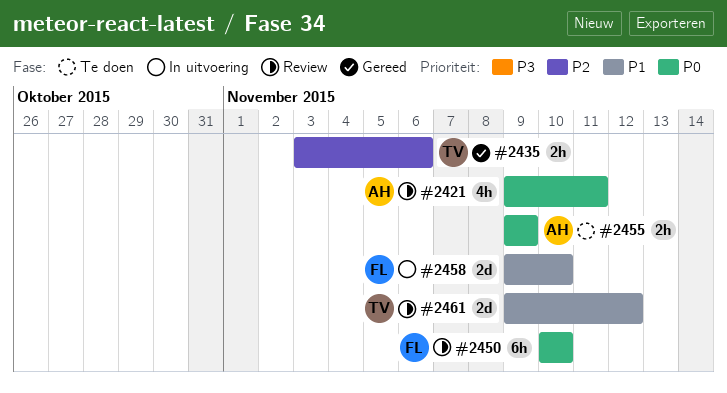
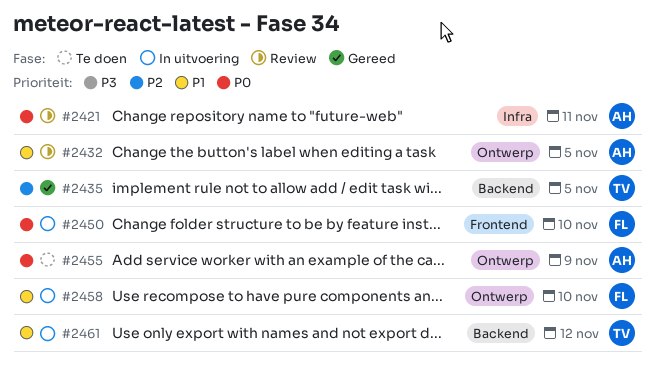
#2432: none -> present
#2435, due: Nov 6 -> Nov 5
#2450, status: Review -> In uitvoering
#2461, status: Review -> In uitvoering

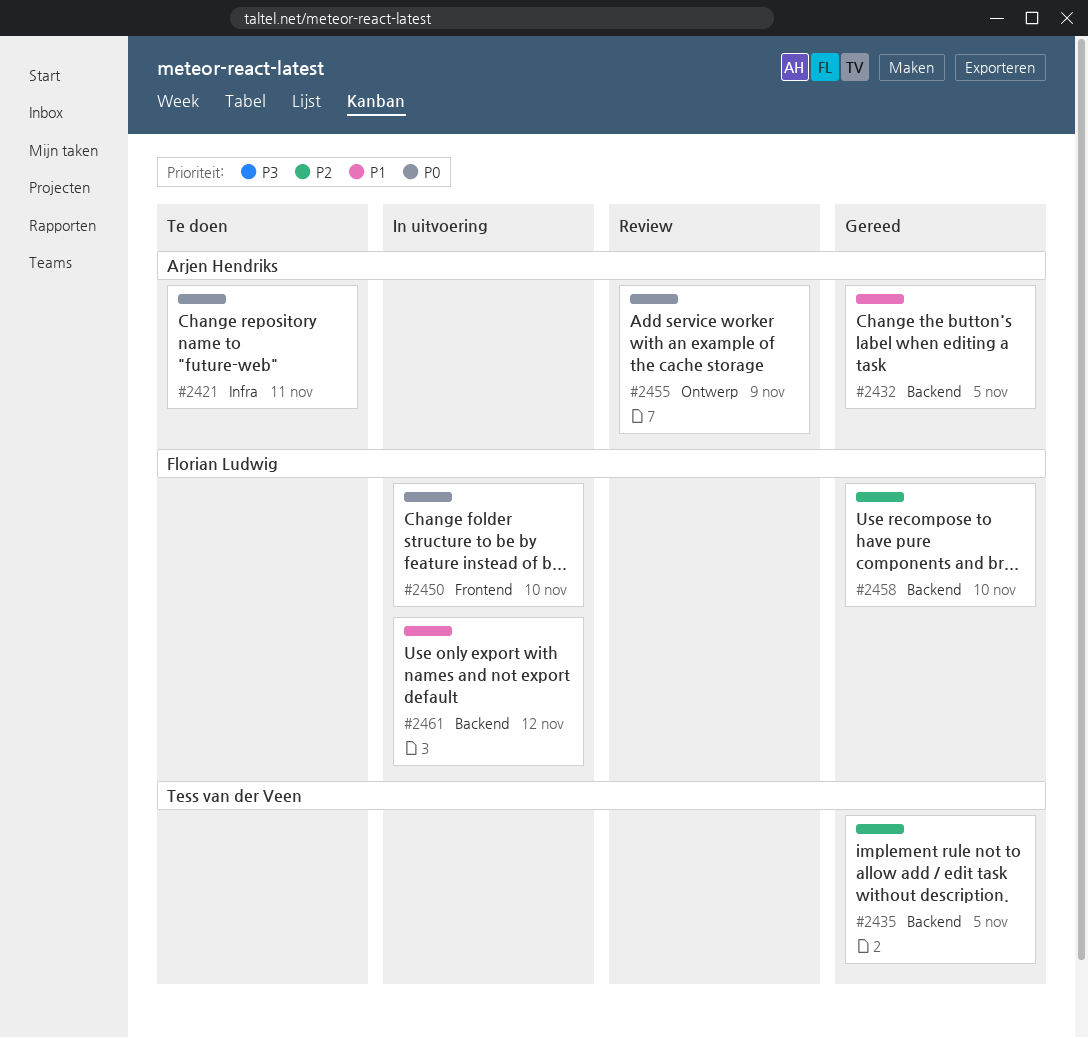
#2421, status: Review -> Te doen
#2432, status: Review -> Gereed
#2432, label: Ontwerp -> Backend
#2455, status: Te doen -> Review
#2458, status: In uitvoering -> Gereed
#2458, priority: P1 -> P2
#2458, label: Ontwerp -> Backend
#2461, owner: Tess van der Veen -> Florian Ludwig

